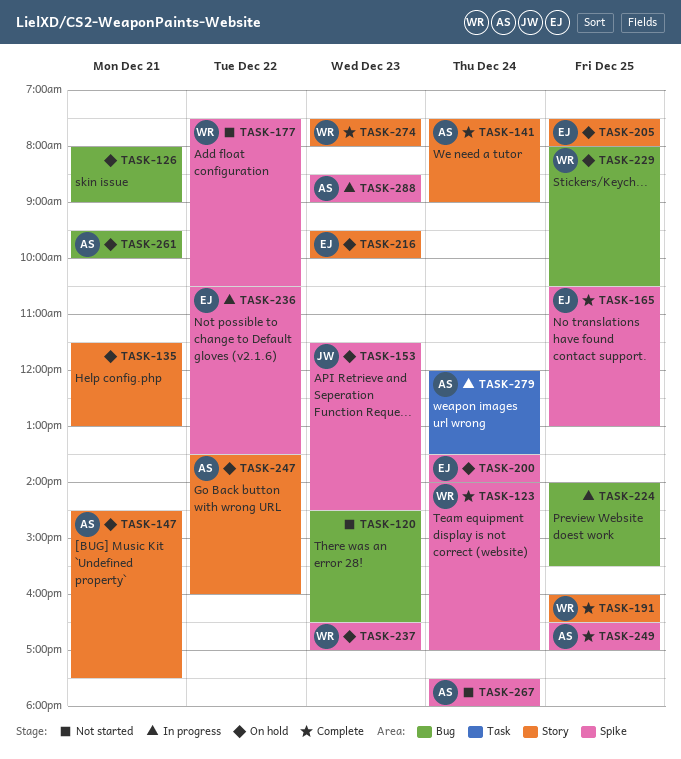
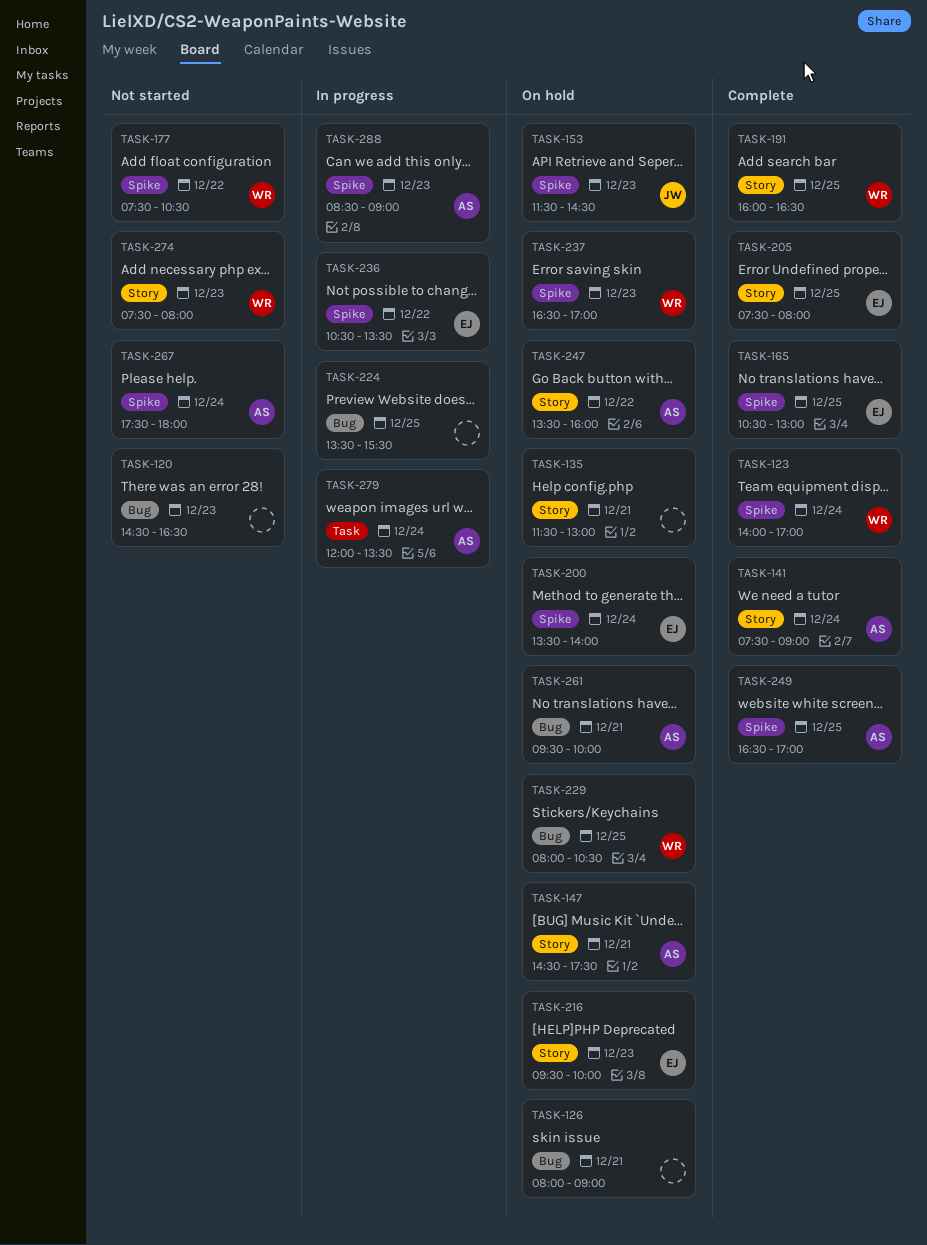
TASK-205, status: On hold -> Complete
TASK-224, begins: 14:00 -> 13:30
TASK-274, status: Complete -> Not started

